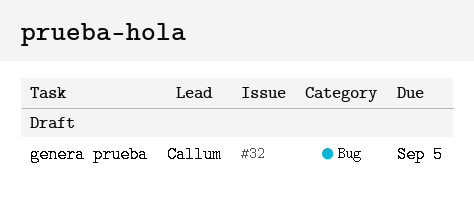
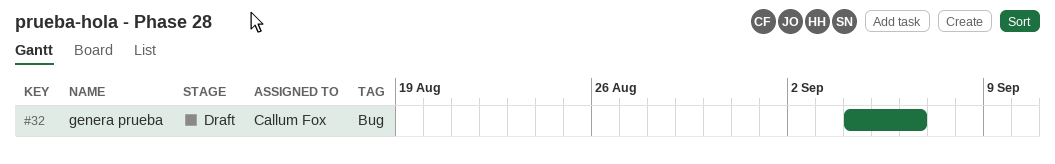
#32, due: Sep 5 -> Sep 6

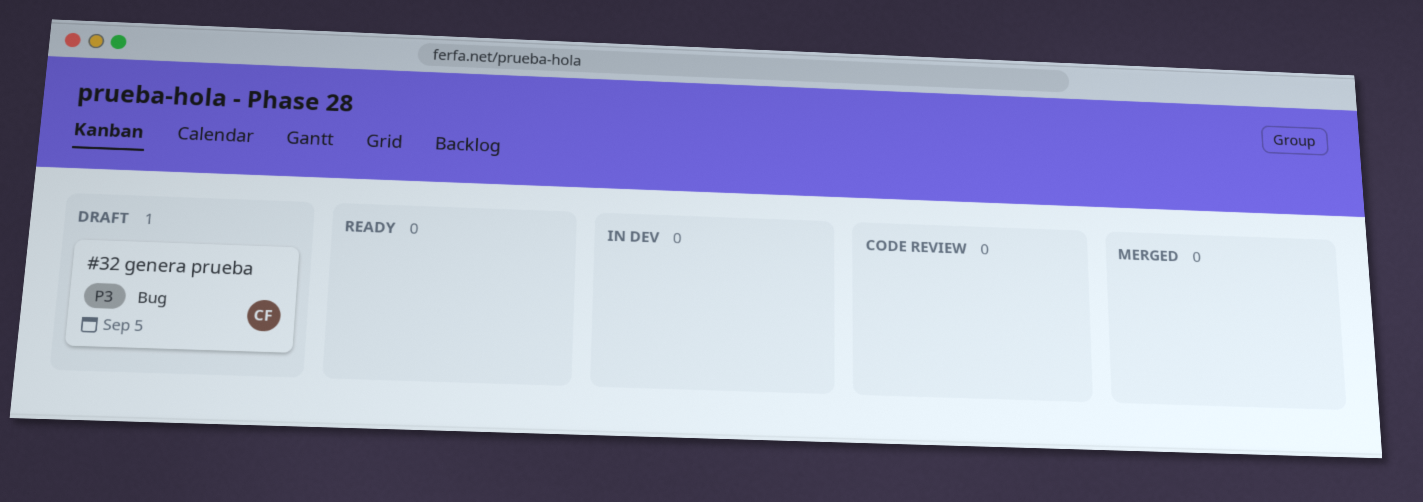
#32, due: Sep 6 -> Sep 5

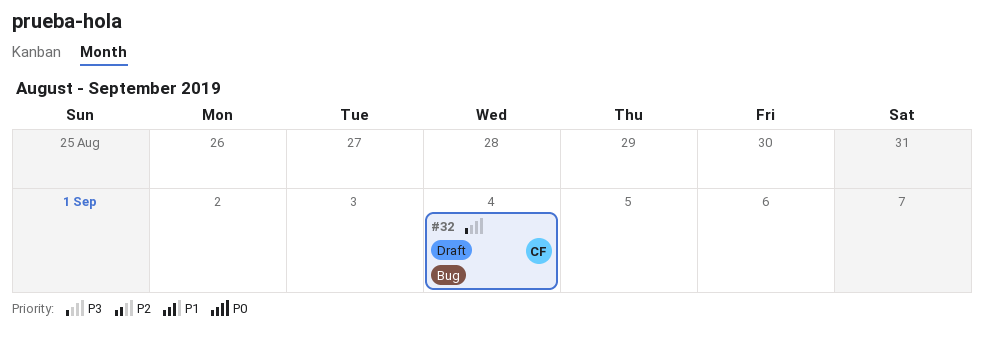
#32, due: Sep 5 -> Sep 4

